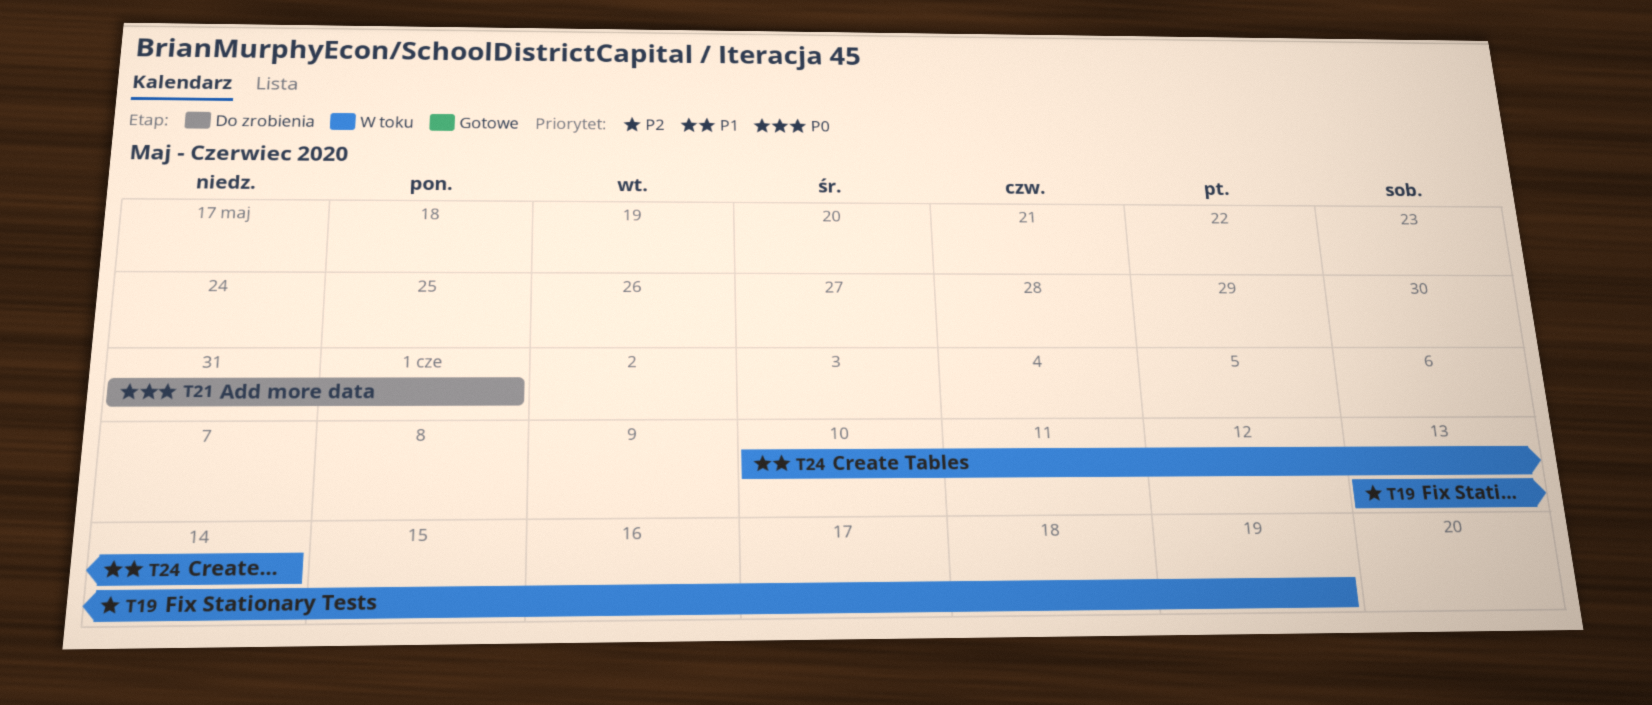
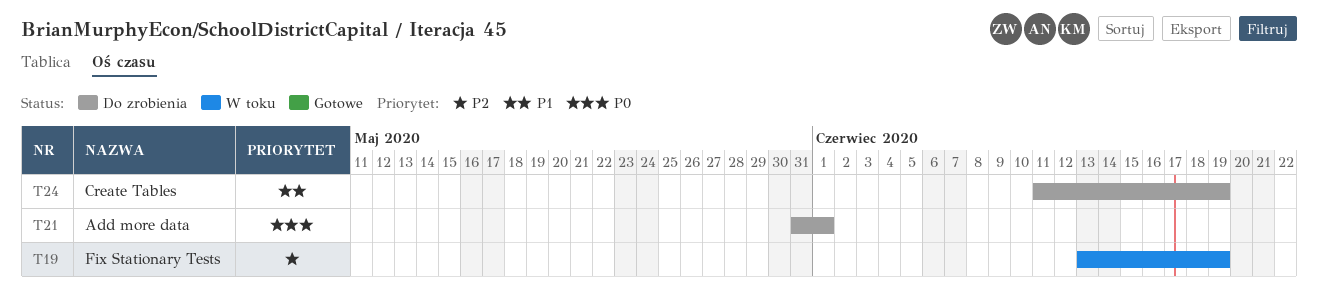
T24, status: W toku -> Do zrobienia
T24, start: Jun 10 -> Jun 11
T24, due: Jun 14 -> Jun 19

